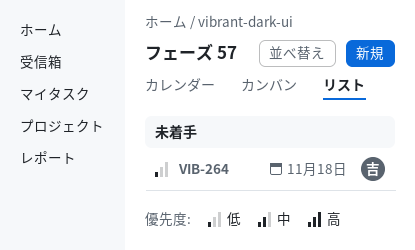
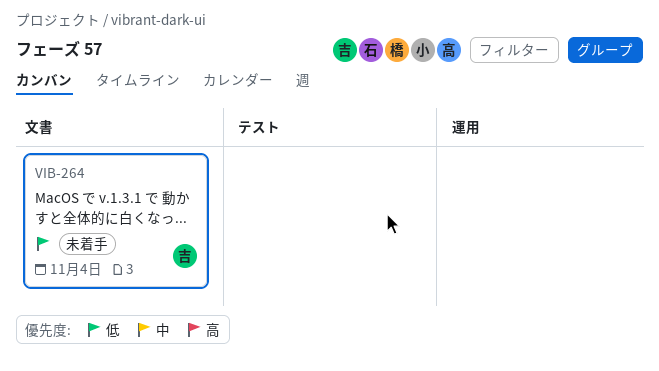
VIB-264, due: Nov 18 -> Nov 4

